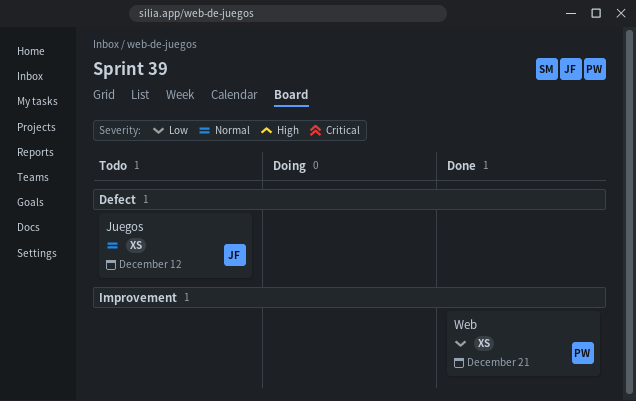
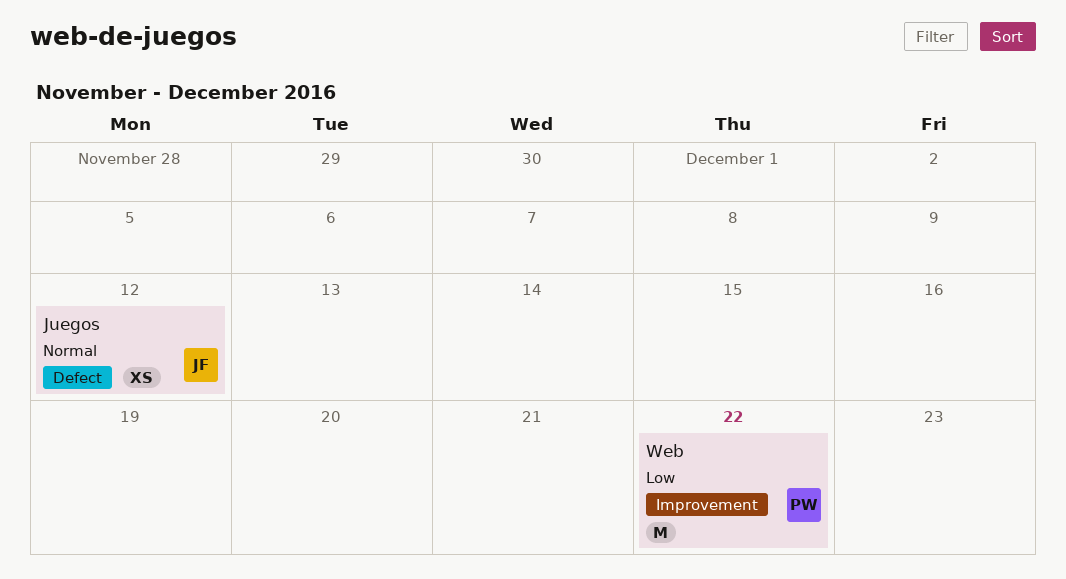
Web, estimate: XS -> M
Web, due: Dec 21 -> Dec 22

